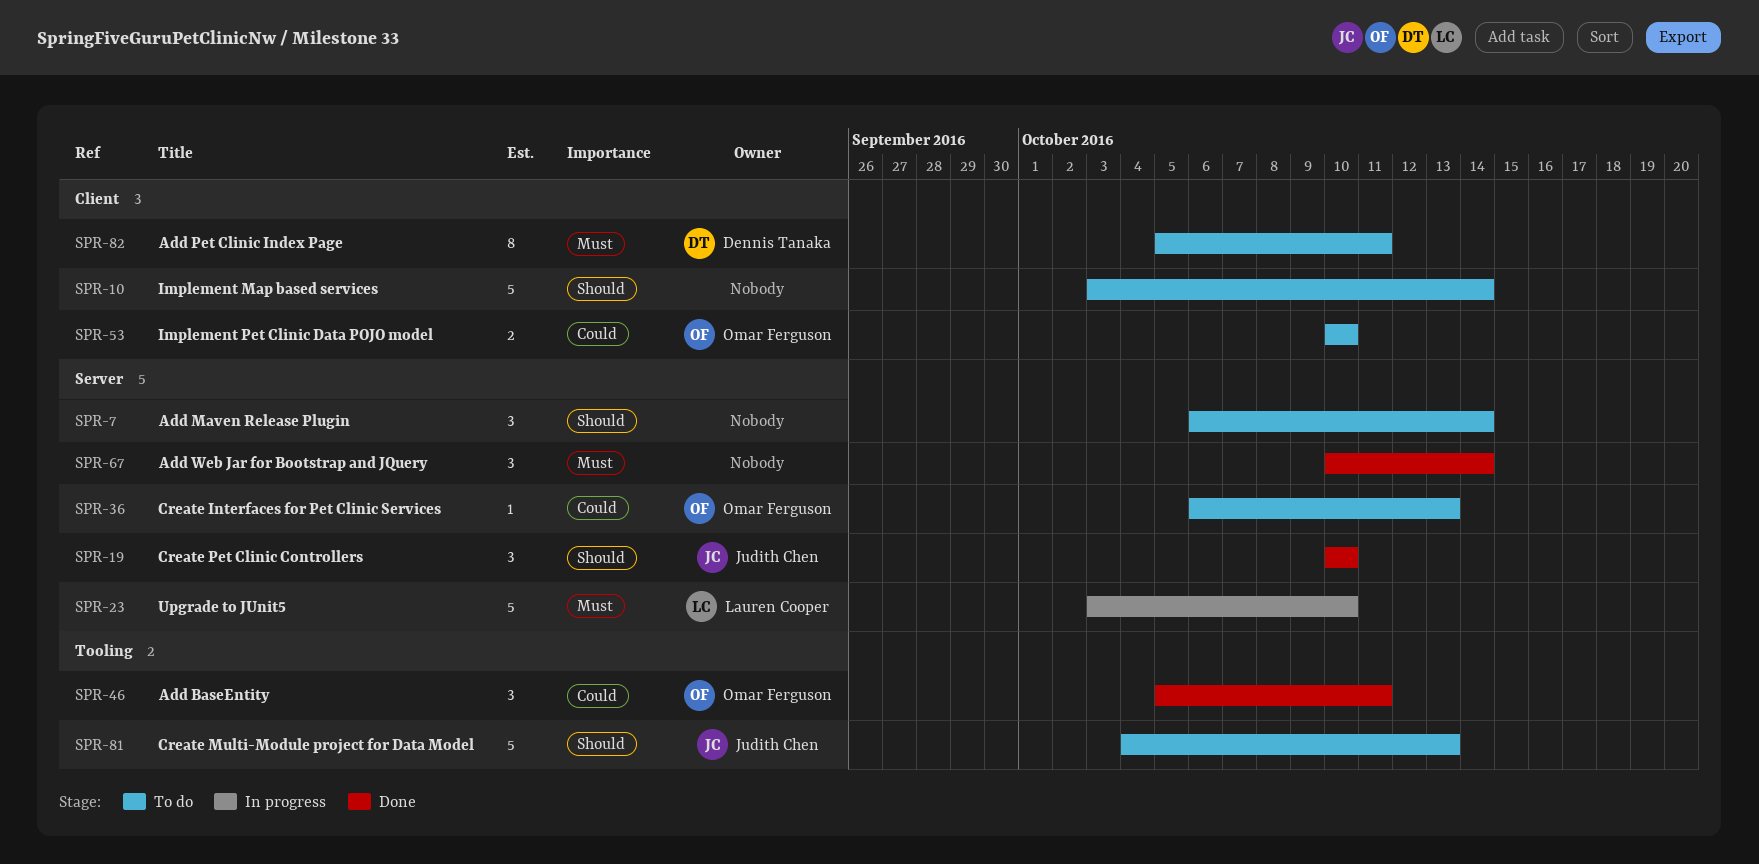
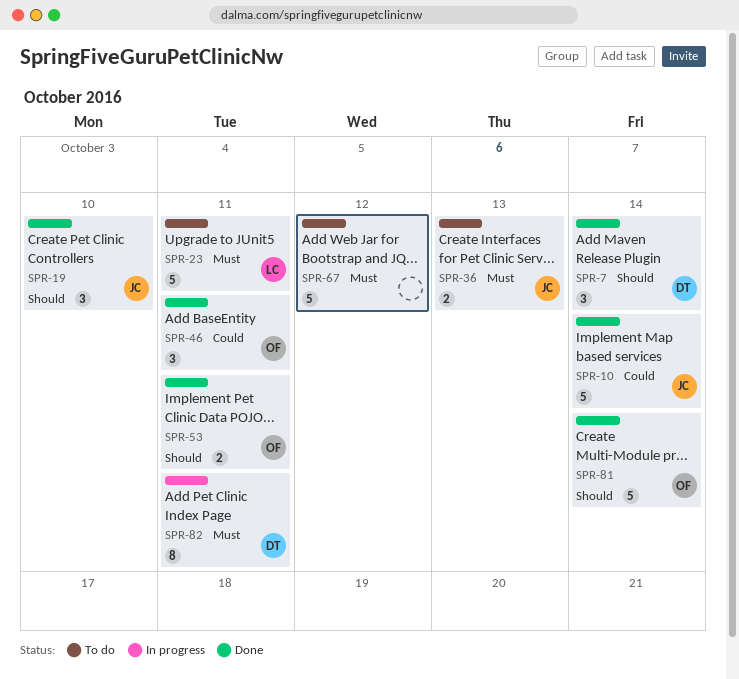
SPR-7, status: To do -> Done
SPR-7, owner: none -> Dennis Tanaka
SPR-10, status: To do -> Done
SPR-10, owner: none -> Judith Chen
SPR-10, priority: Should -> Could
SPR-23, status: In progress -> To do
SPR-23, due: Oct 10 -> Oct 11
SPR-36, owner: Omar Ferguson -> Judith Chen
SPR-36, priority: Could -> Must
SPR-36, estimate: 1 -> 2
SPR-53, status: To do -> Done
SPR-53, priority: Could -> Should
SPR-53, due: Oct 10 -> Oct 11
SPR-67, status: Done -> To do
SPR-67, estimate: 3 -> 5
SPR-67, due: Oct 14 -> Oct 12
SPR-81, status: To do -> Done
SPR-81, owner: Judith Chen -> Omar Ferguson
SPR-81, due: Oct 13 -> Oct 14
SPR-82, status: To do -> In progress

